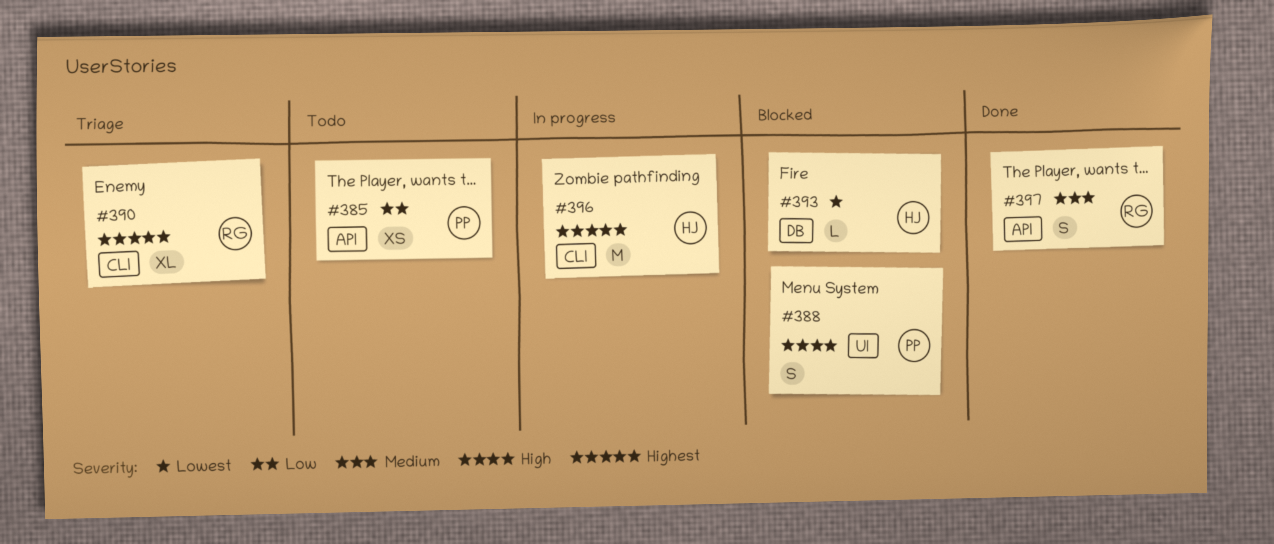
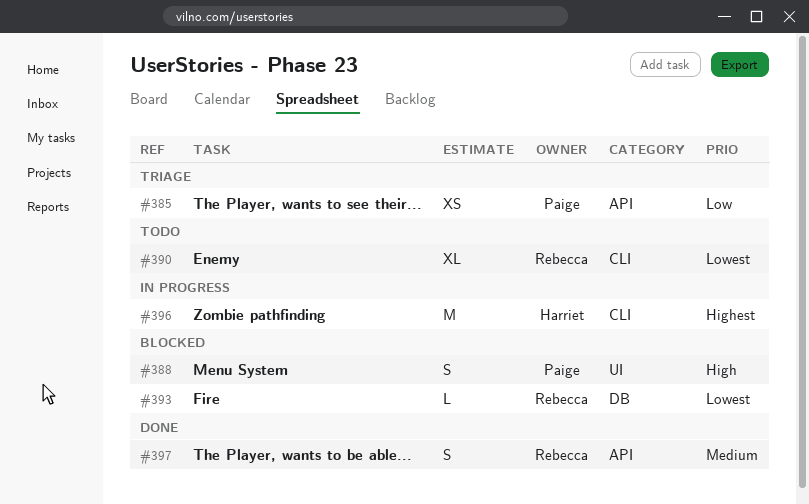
#385, status: Todo -> Triage
#390, status: Triage -> Todo
#390, priority: Highest -> Lowest
#393, owner: Harriet -> Rebecca

